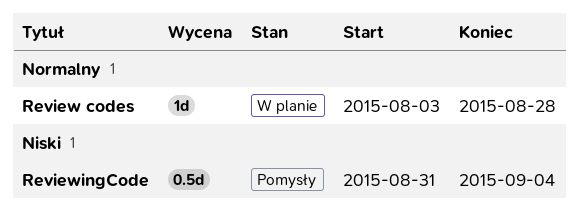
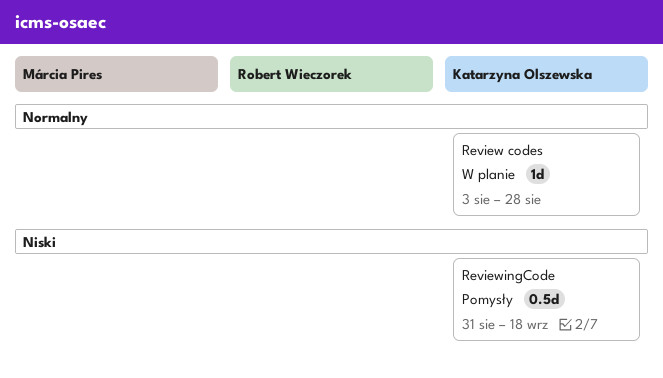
ReviewingCode, due: Sep 4 -> Sep 18

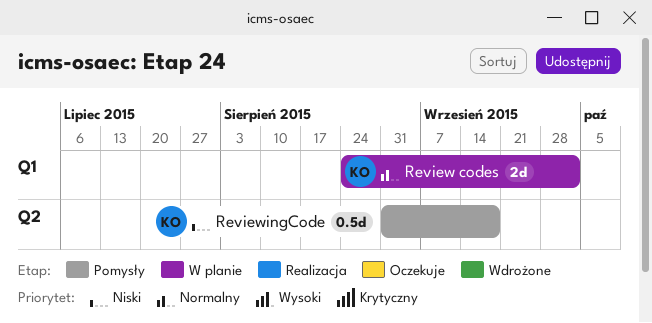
Review codes, estimate: 1d -> 2d
Review codes, start: Aug 3 -> Aug 24
Review codes, due: Aug 28 -> Oct 2

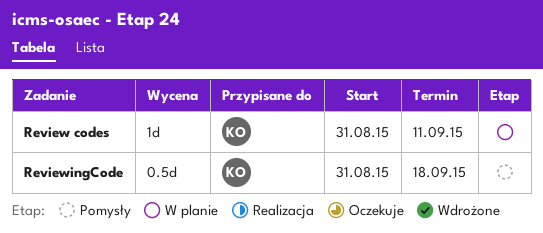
Review codes, estimate: 2d -> 1d
Review codes, start: Aug 24 -> Aug 31
Review codes, due: Oct 2 -> Sep 11

